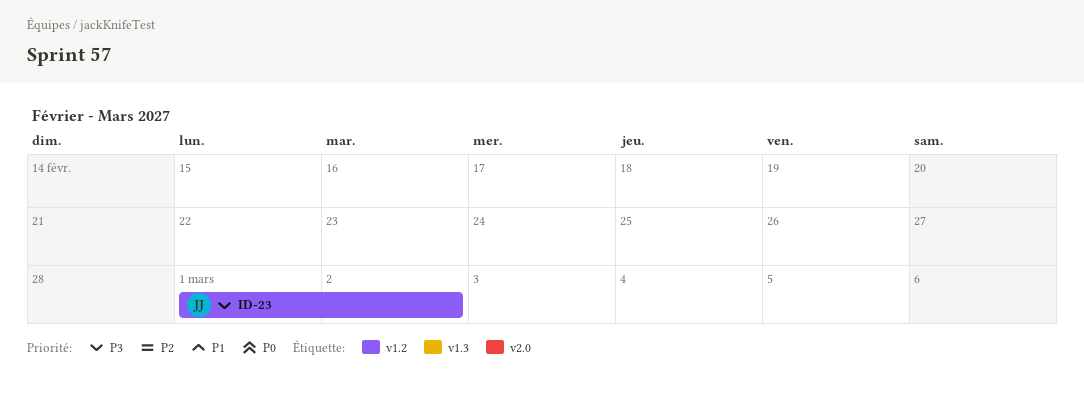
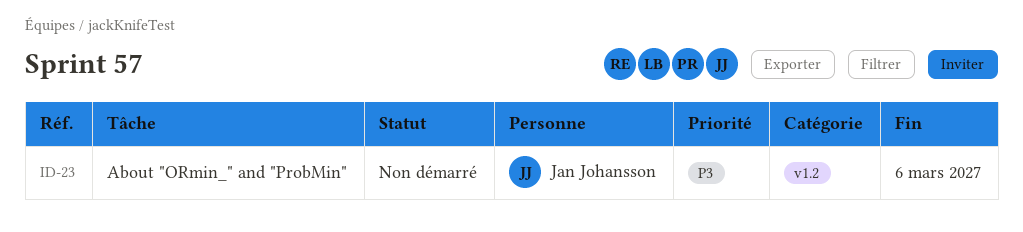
ID-23, due: Mar 2 -> Mar 6

